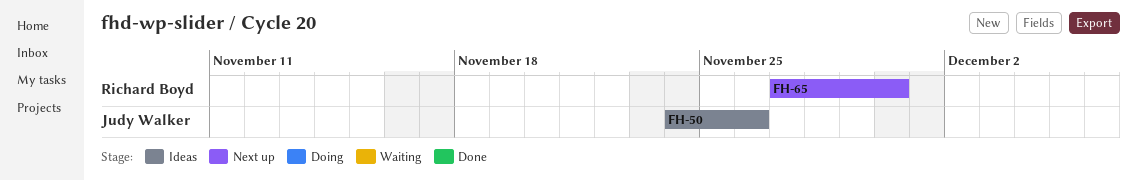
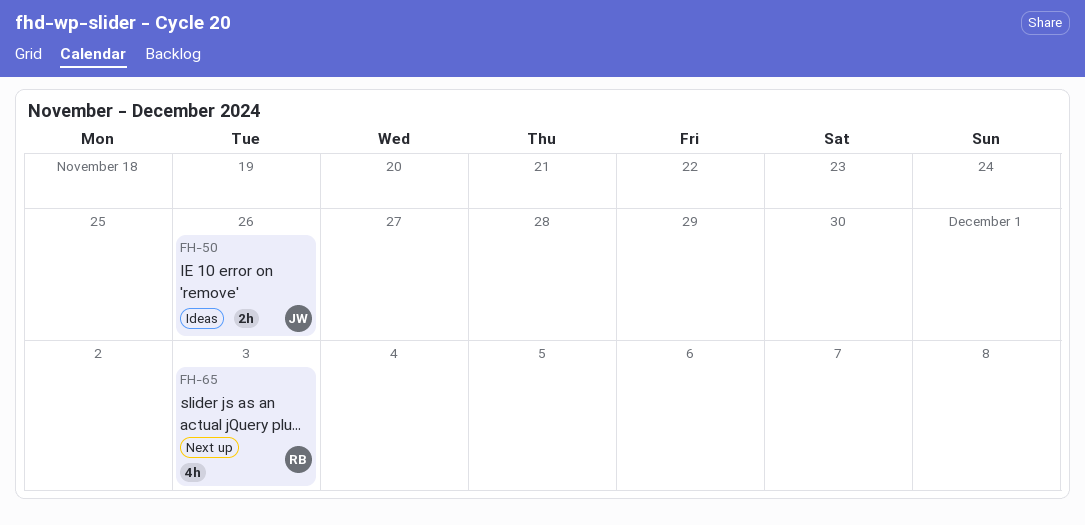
FH-65, due: Nov 30 -> Dec 3

